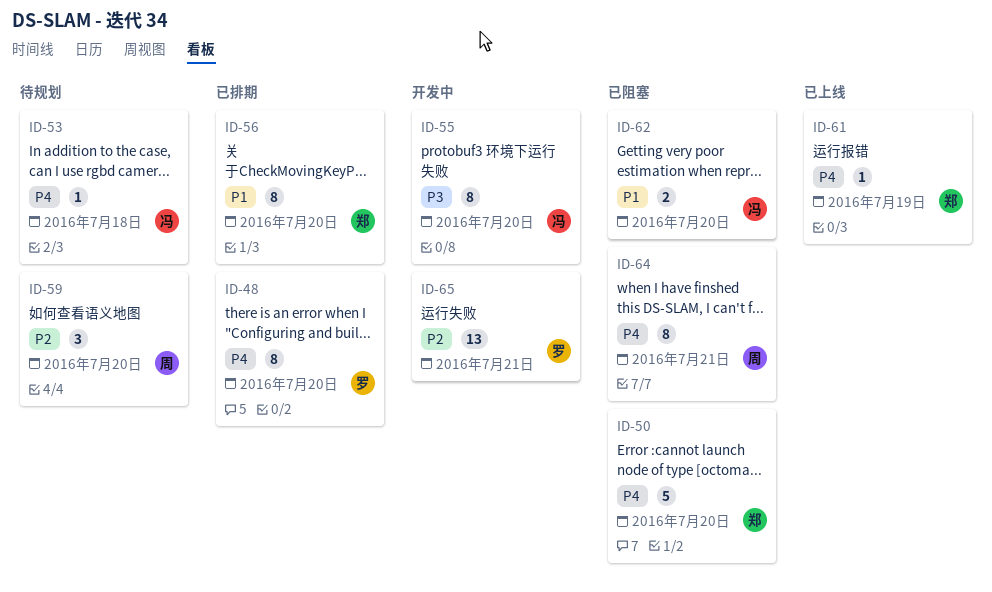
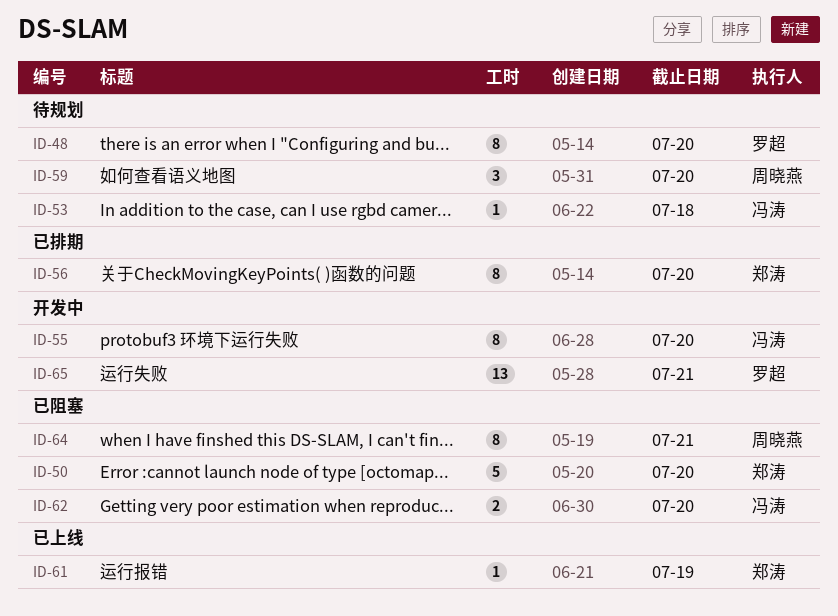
ID-48, status: 已排期 -> 待规划

